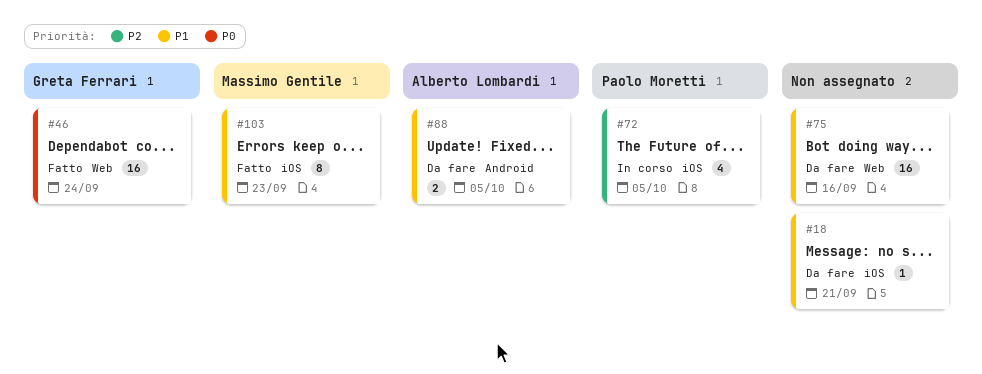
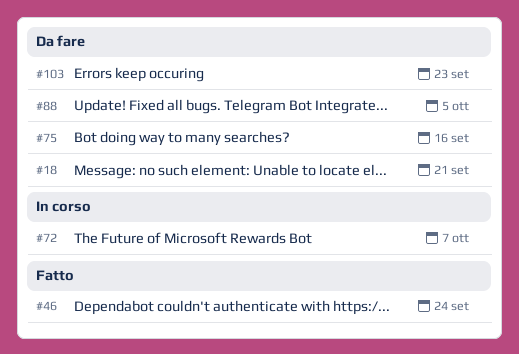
#72, due: Oct 5 -> Oct 7
#103, status: Fatto -> Da fare

